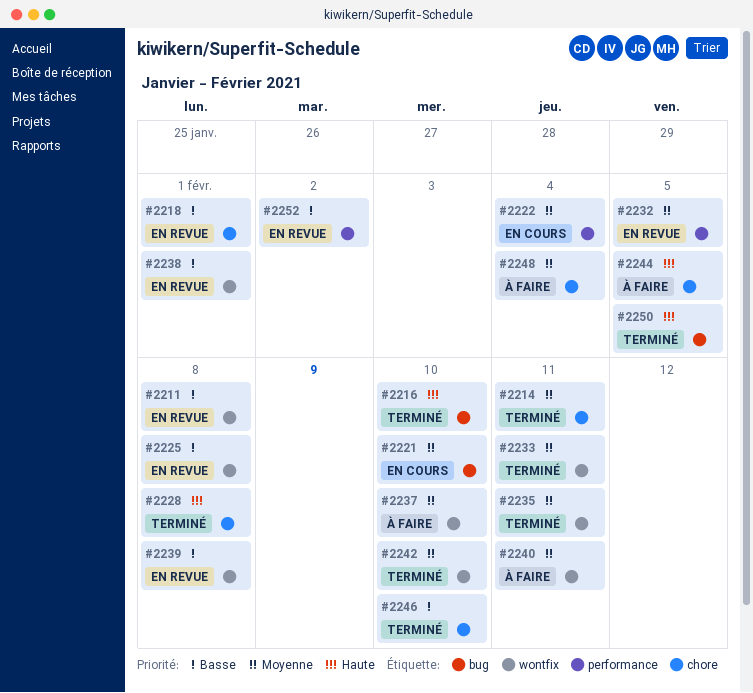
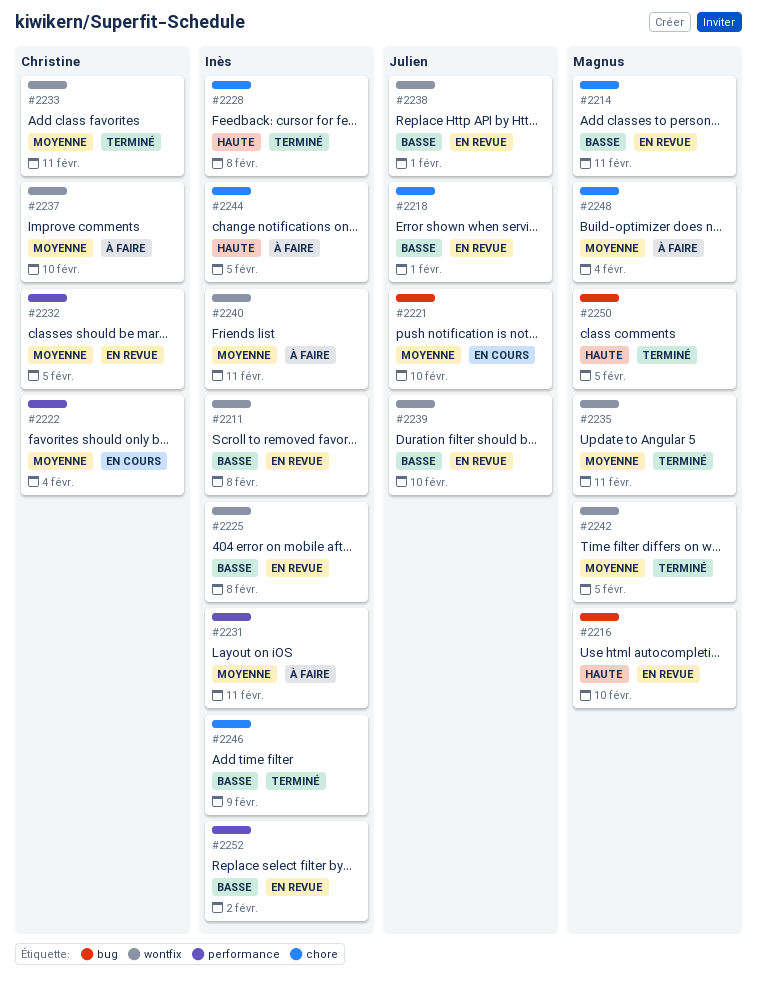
#2214, status: Terminé -> En revue
#2214, priority: Moyenne -> Basse
#2216, status: Terminé -> En revue
#2231: none -> present
#2239, due: Feb 8 -> Feb 10
#2242, due: Feb 10 -> Feb 5
#2246, due: Feb 10 -> Feb 9

